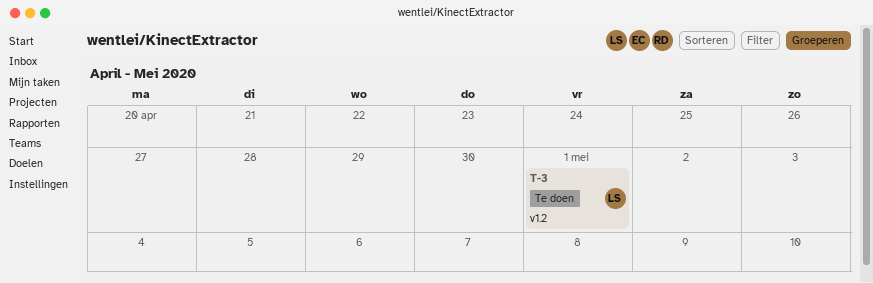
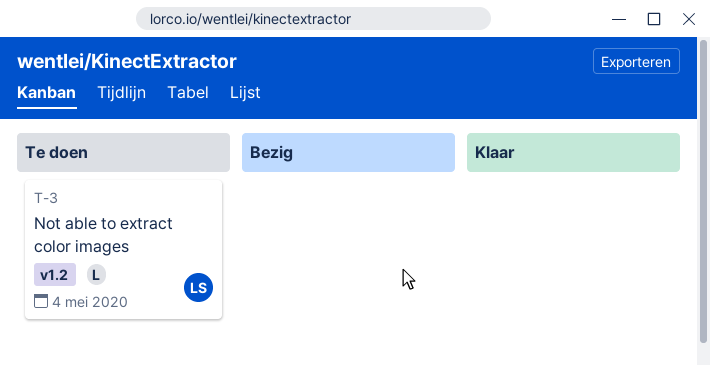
T-3, due: May 1 -> May 4

